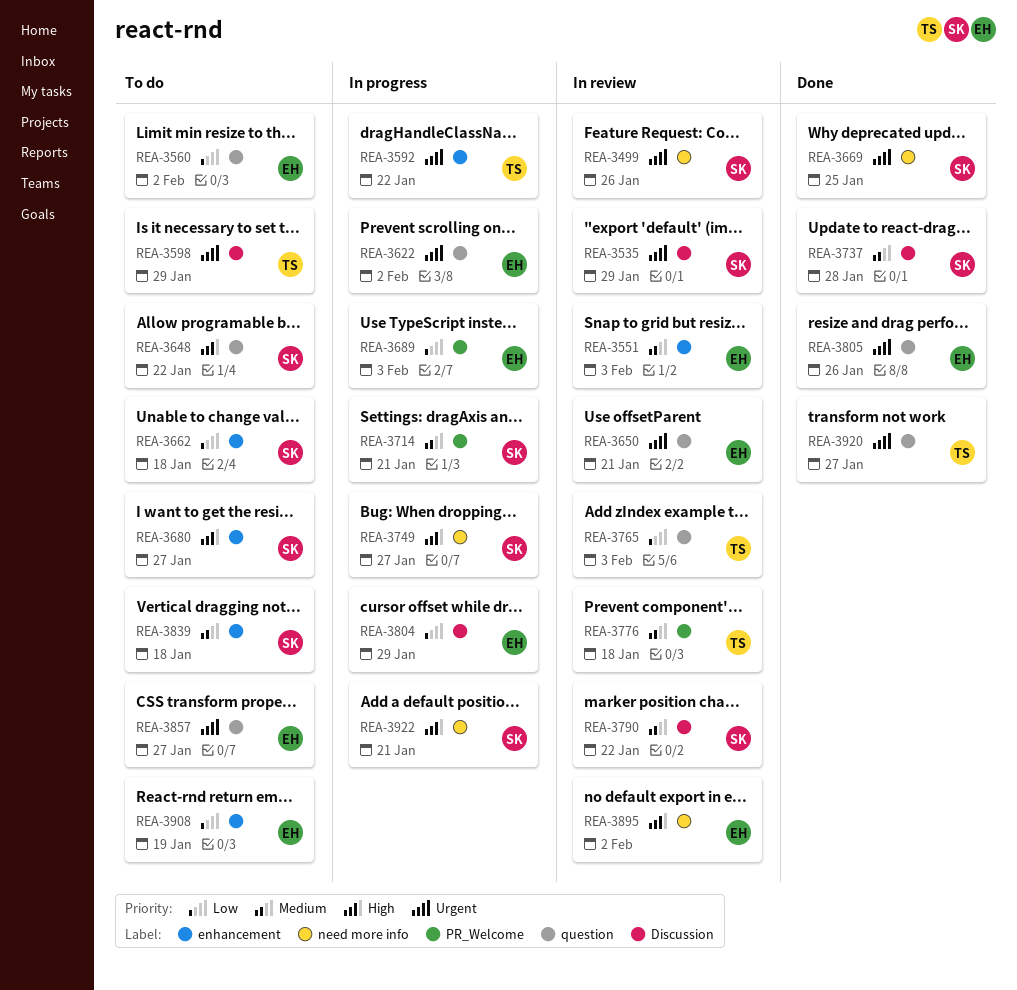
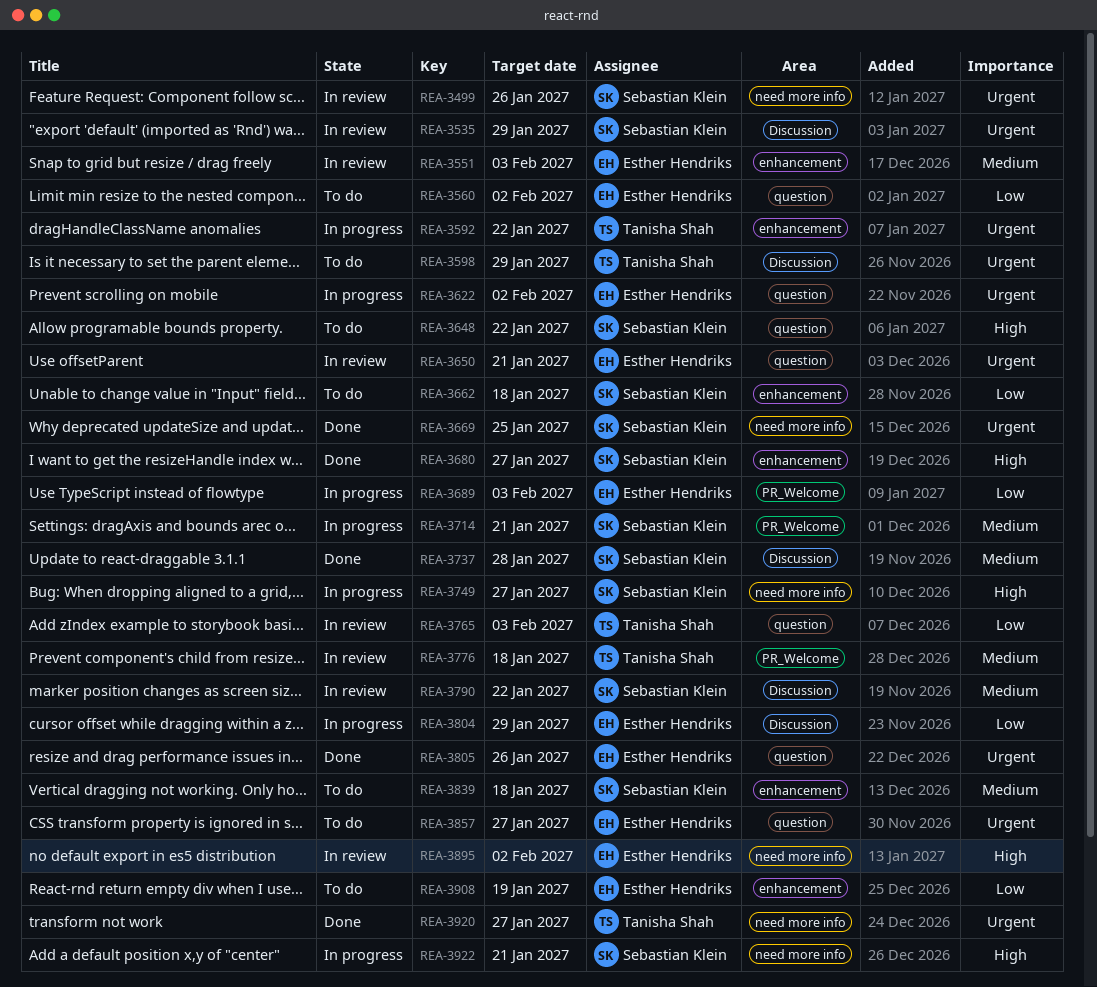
REA-3680, status: To do -> Done
REA-3920, label: question -> need more info

